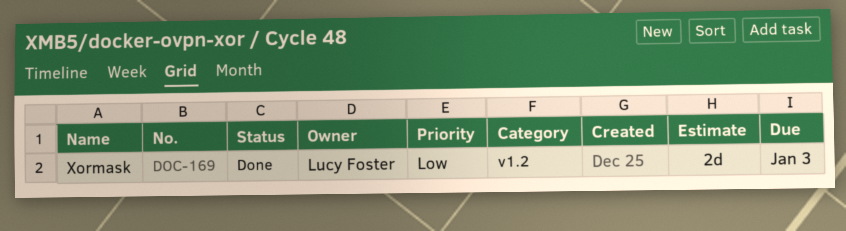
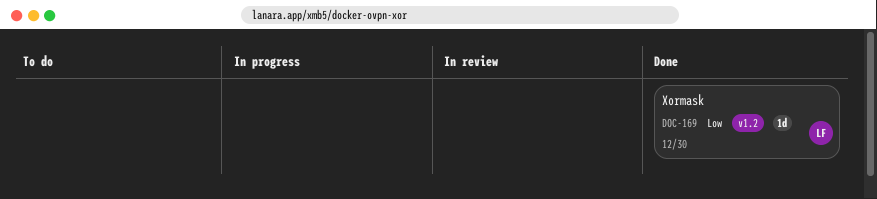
DOC-169, estimate: 2d -> 1d
DOC-169, due: Jan 3 -> Dec 30

